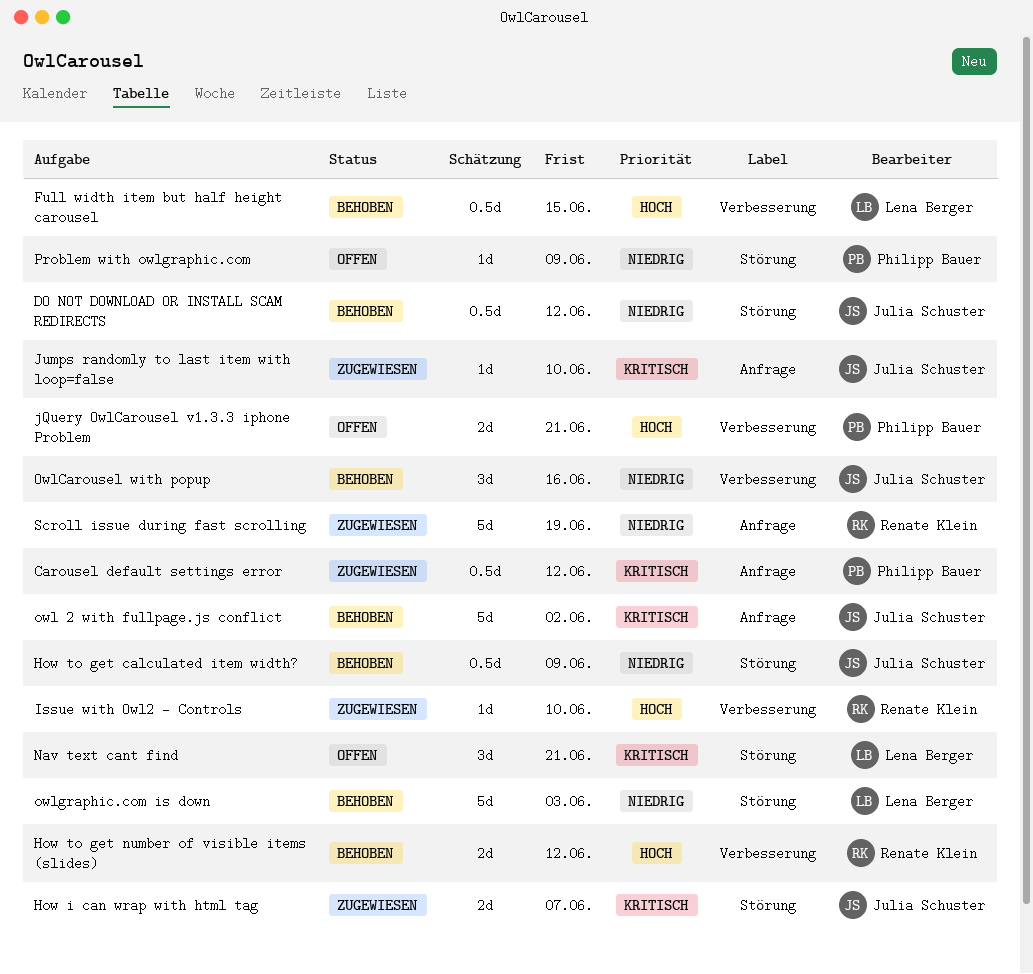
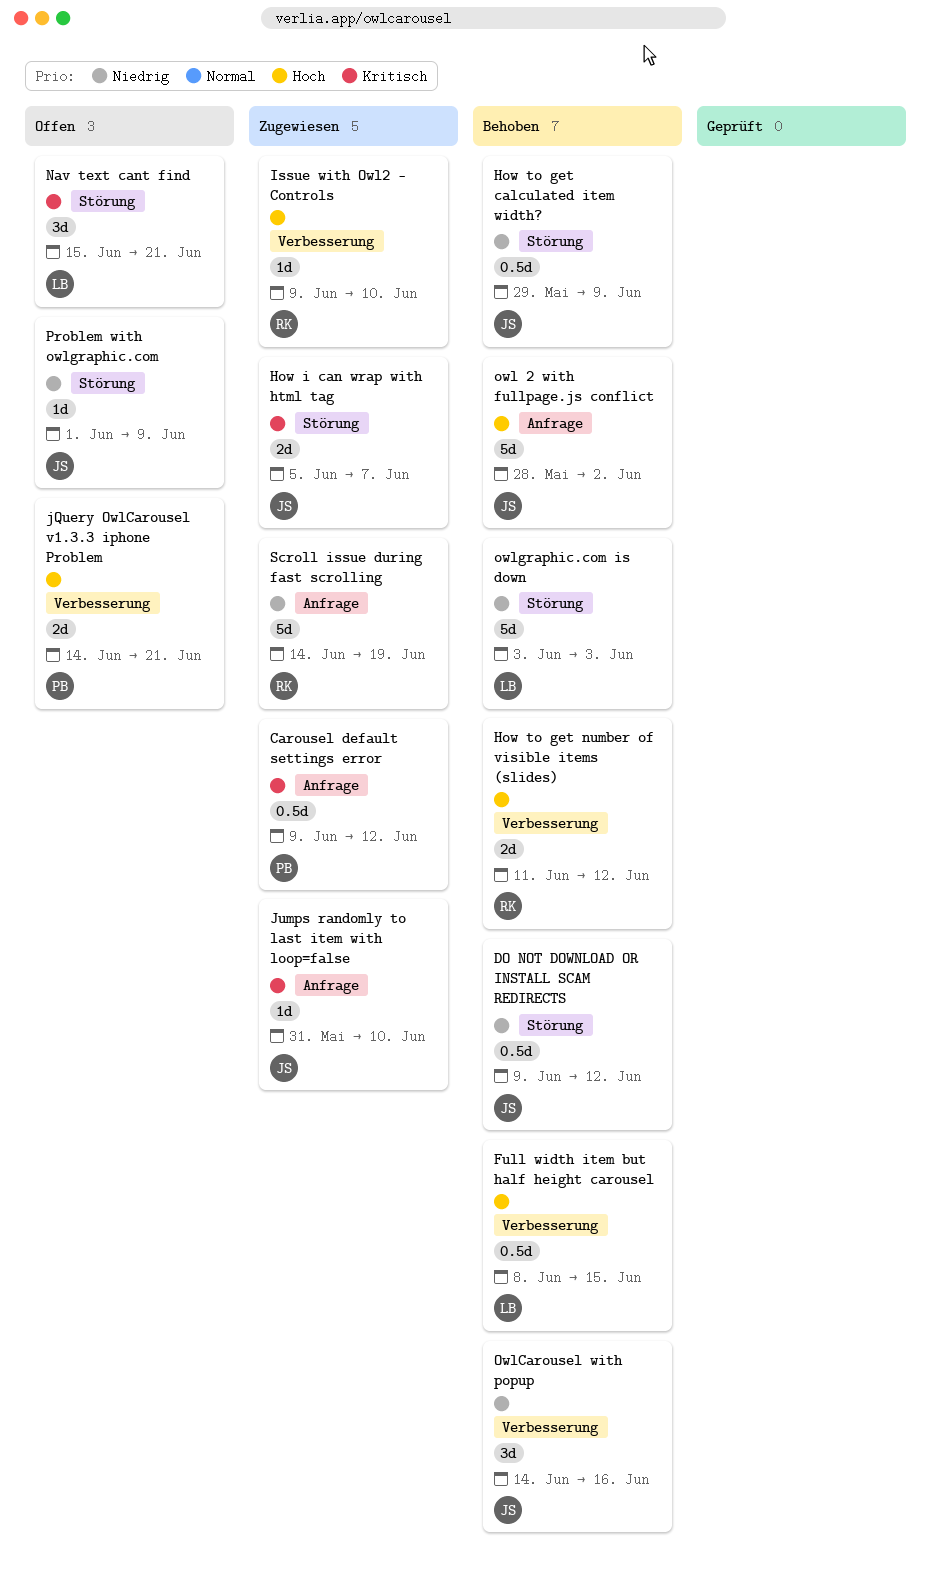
owl 2 with fullpage.js conflict, priority: Kritisch -> Hoch
Problem with owlgraphic.com, owner: Philipp Bauer -> Julia Schuster

